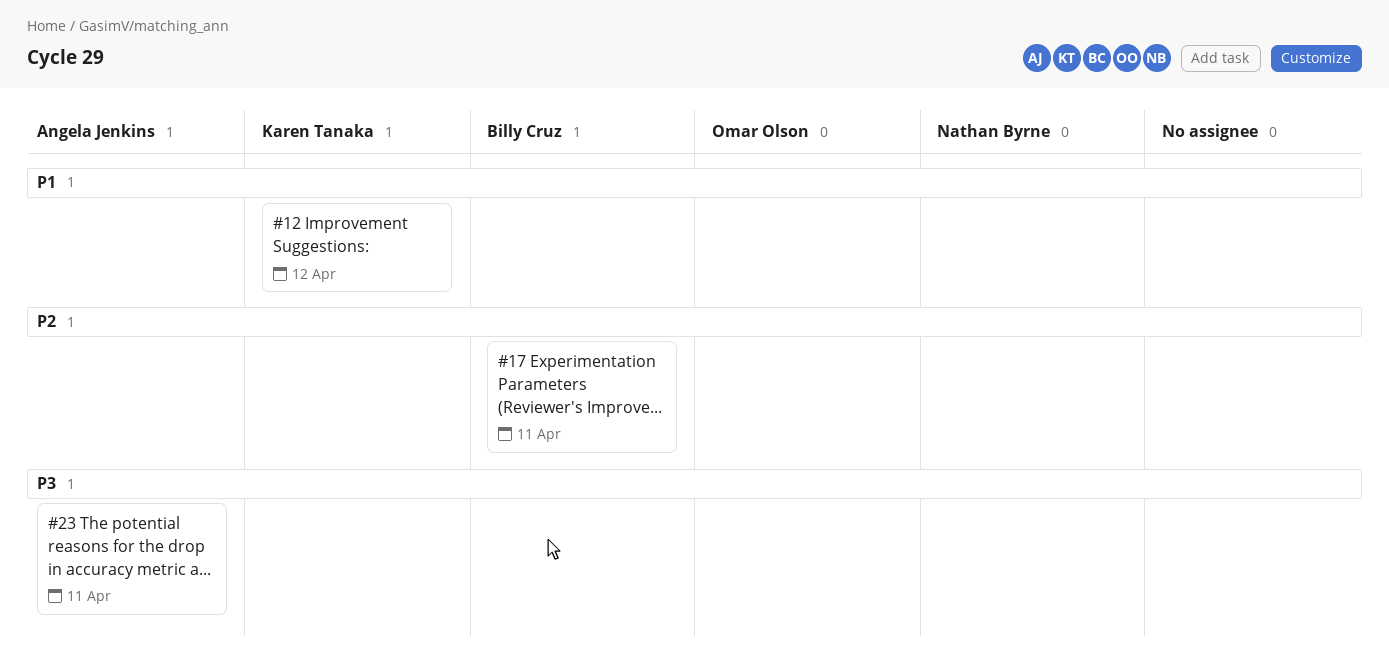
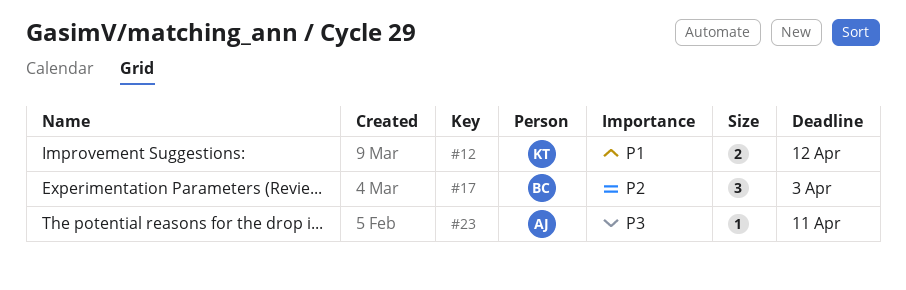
#17, due: Apr 11 -> Apr 3

